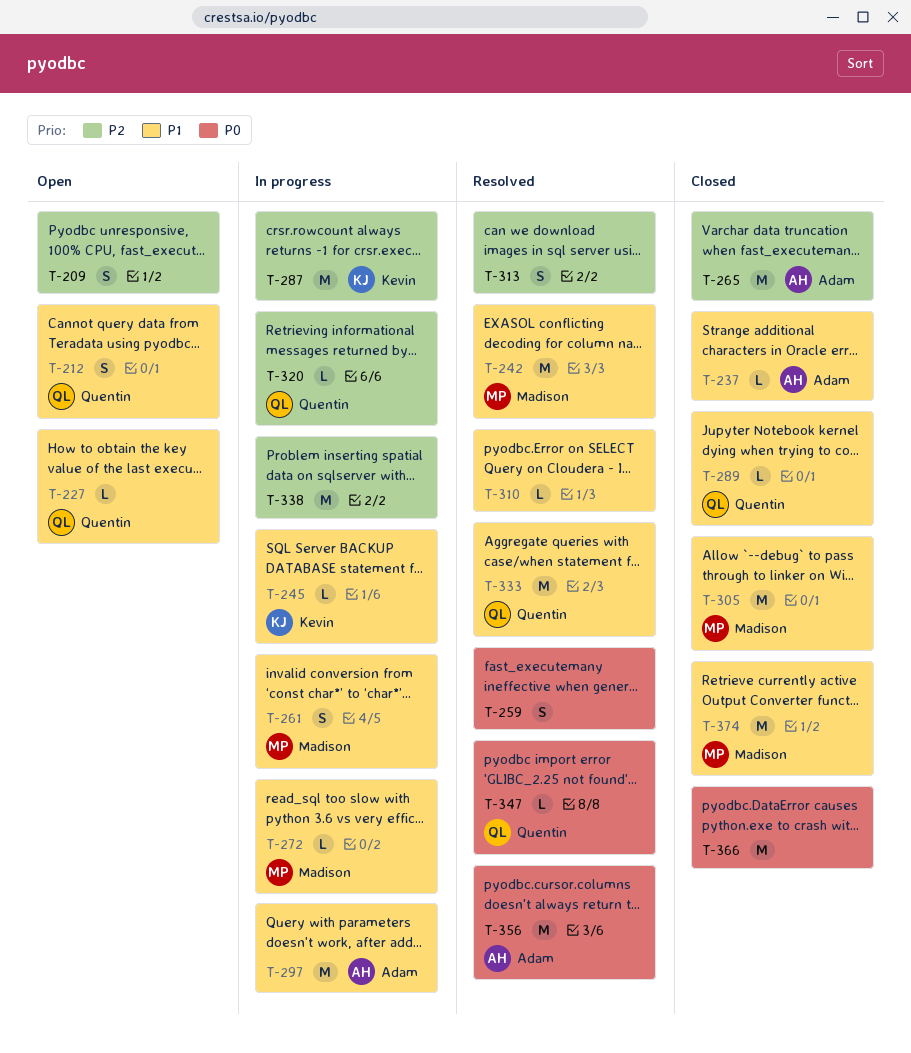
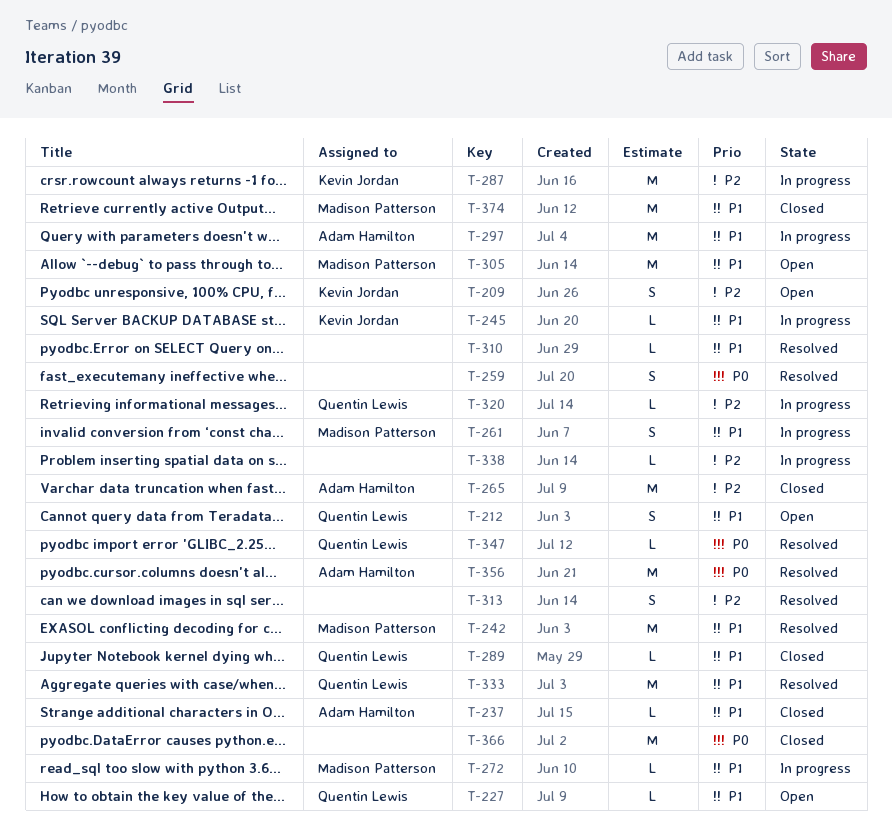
T-209, owner: none -> Kevin Jordan
T-305, status: Closed -> Open
T-338, estimate: M -> L

